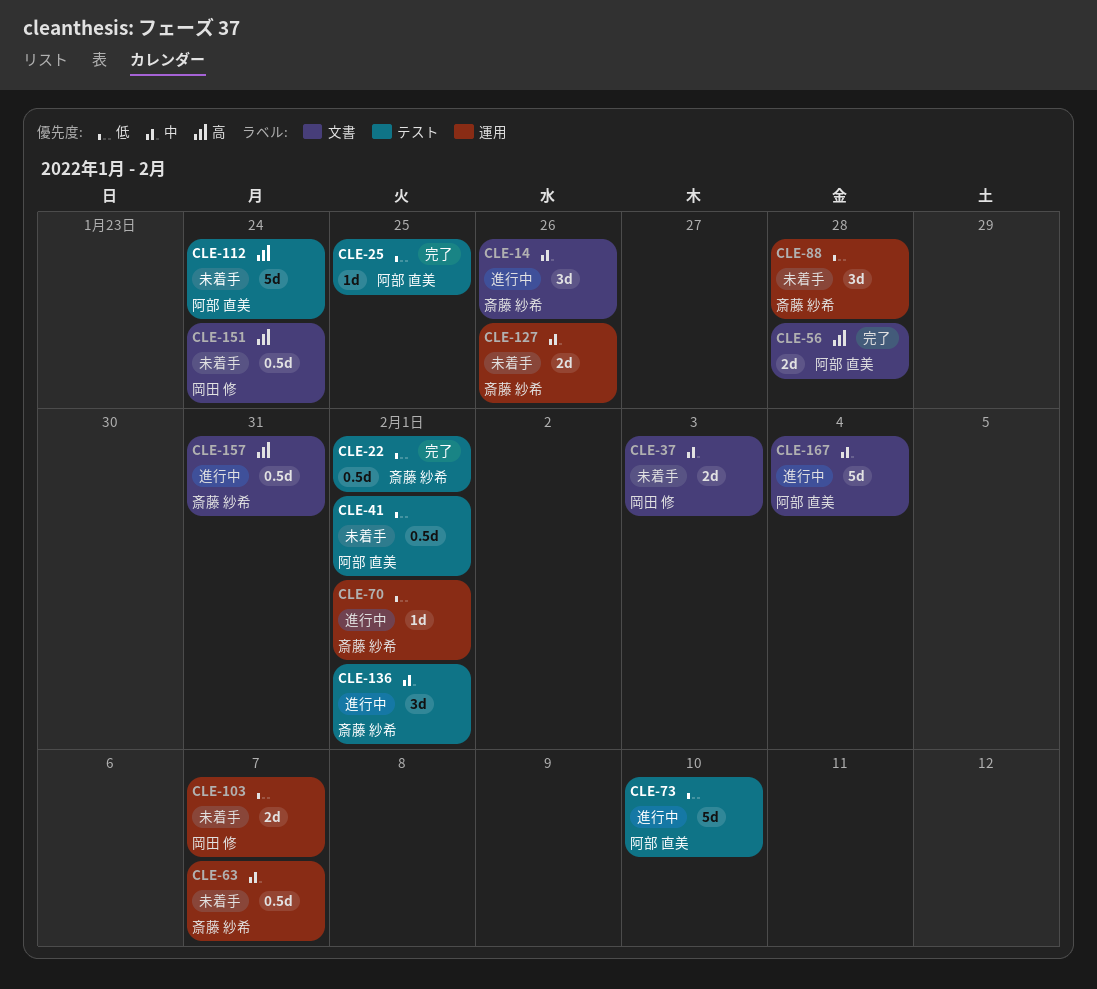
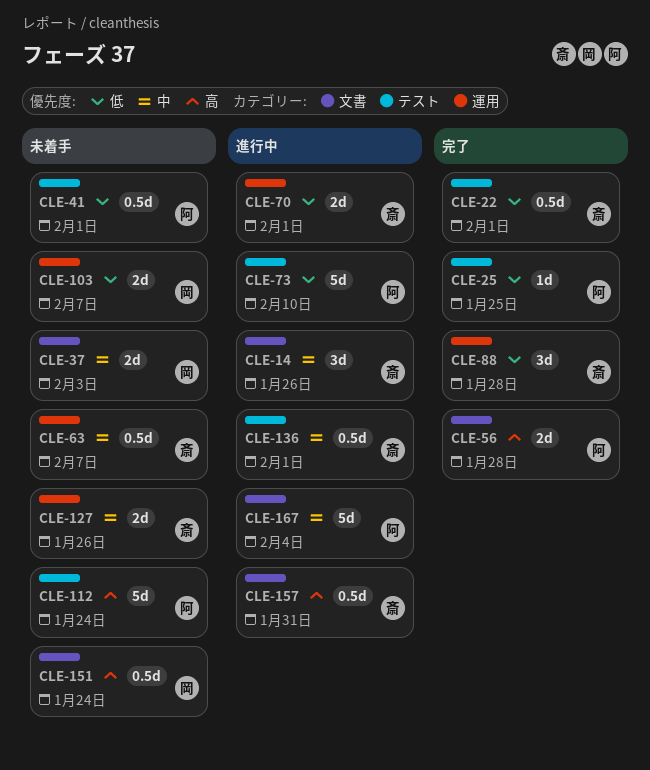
CLE-70, estimate: 1d -> 2d
CLE-88, status: 未着手 -> 完了
CLE-136, estimate: 3d -> 0.5d

